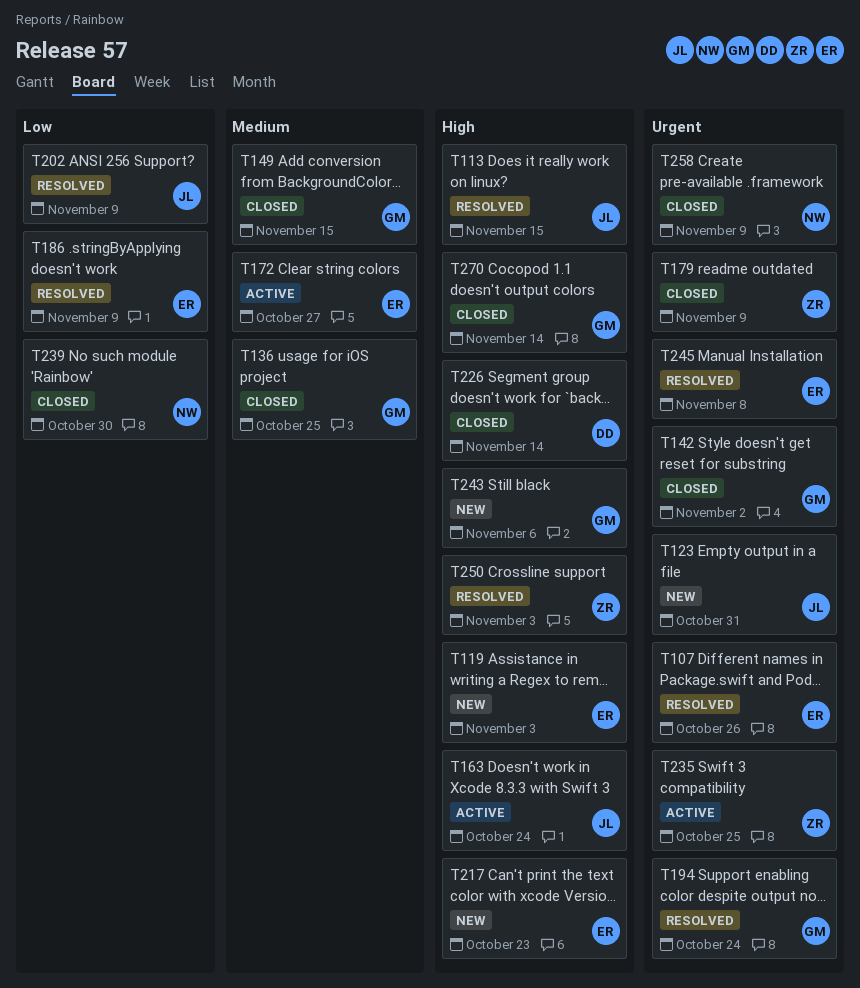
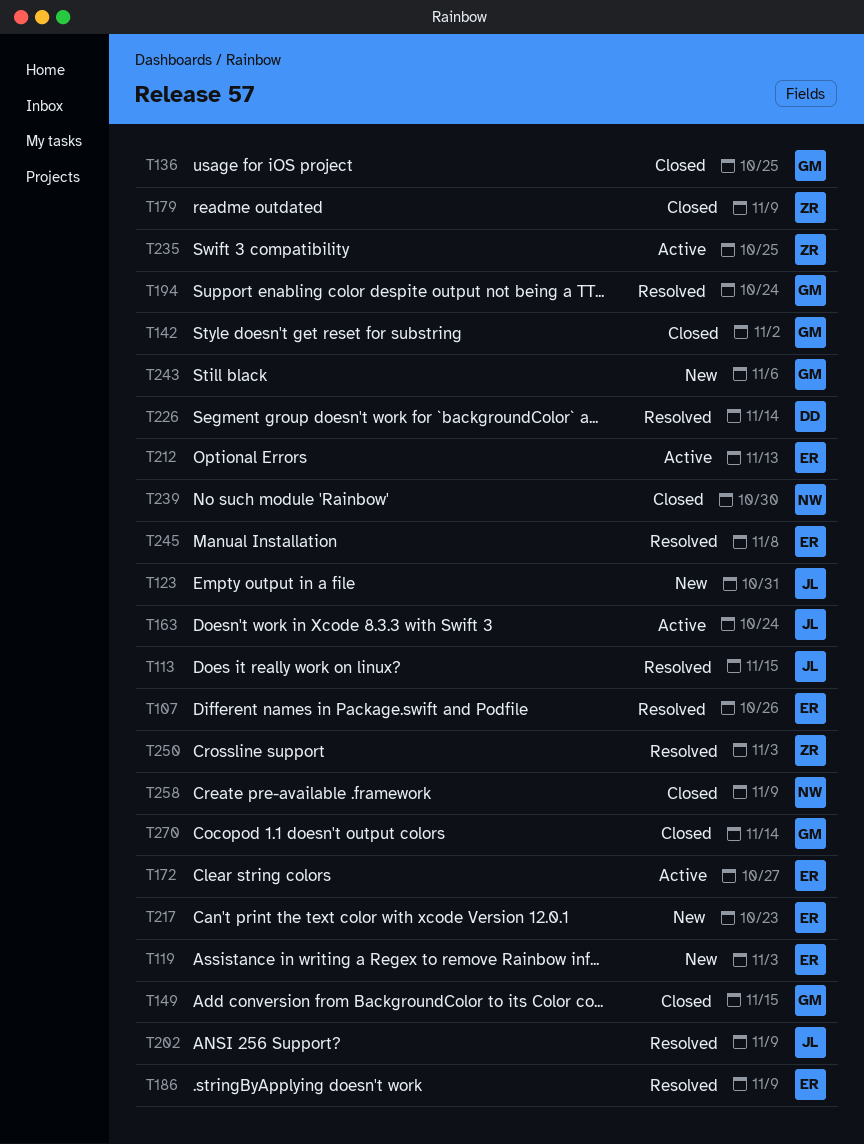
T212: none -> present
T226, status: Closed -> Resolved

